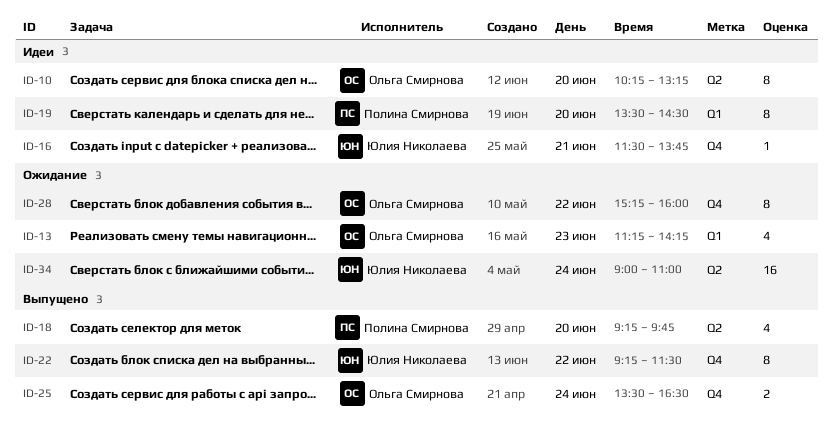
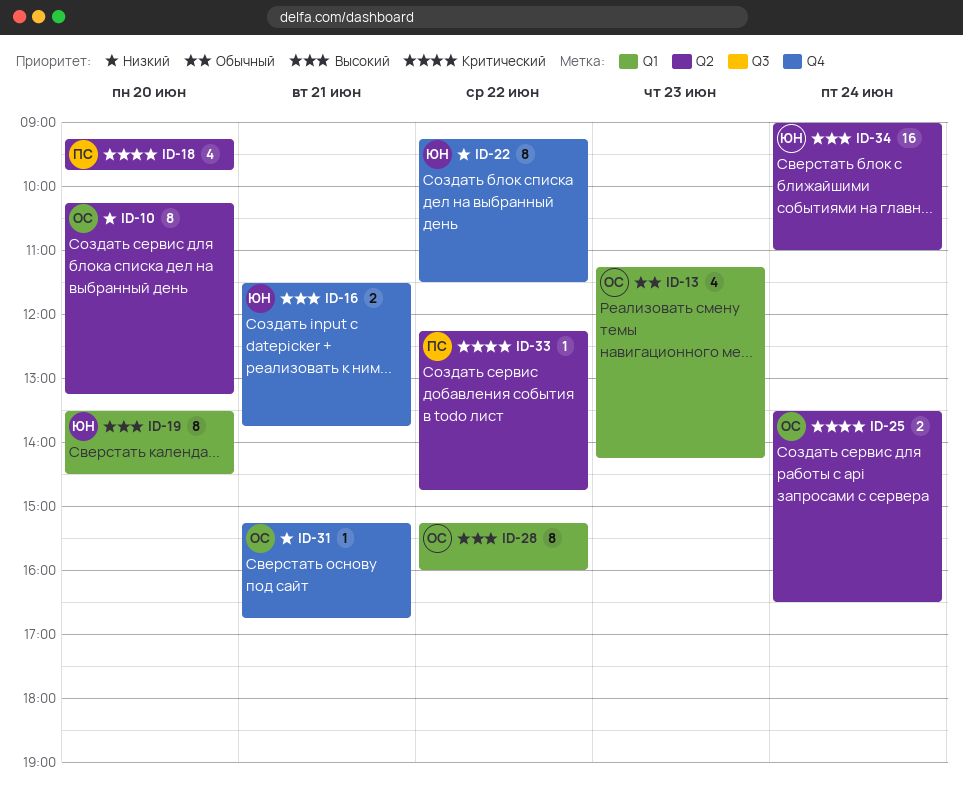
ID-16, estimate: 1 -> 2
ID-19, owner: Полина Смирнова -> Юлия Николаева
ID-25, label: Q4 -> Q2
ID-28, label: Q4 -> Q1
ID-31: none -> present
ID-33: none -> present

